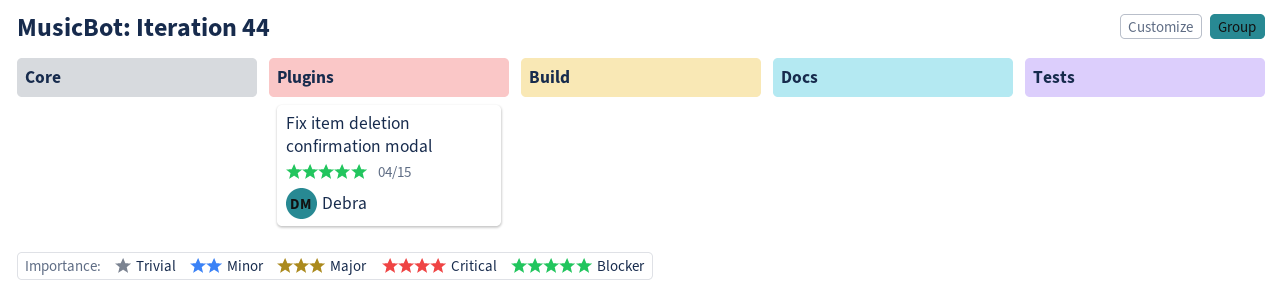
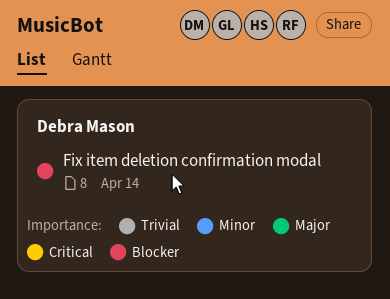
Fix item deletion confirmation modal, due: Apr 15 -> Apr 14

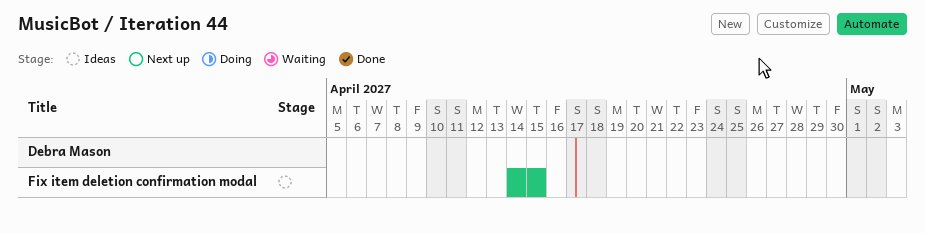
Fix item deletion confirmation modal, due: Apr 14 -> Apr 15

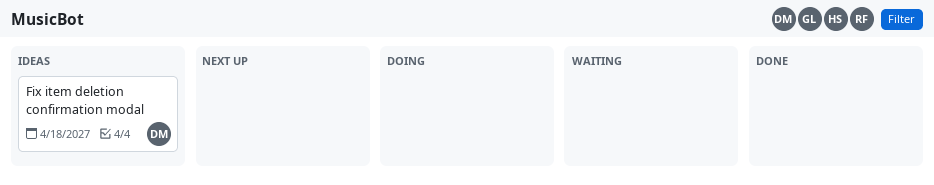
Fix item deletion confirmation modal, due: Apr 15 -> Apr 18

